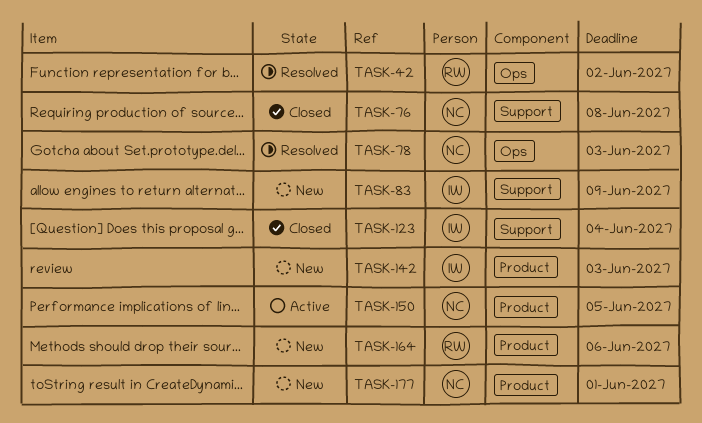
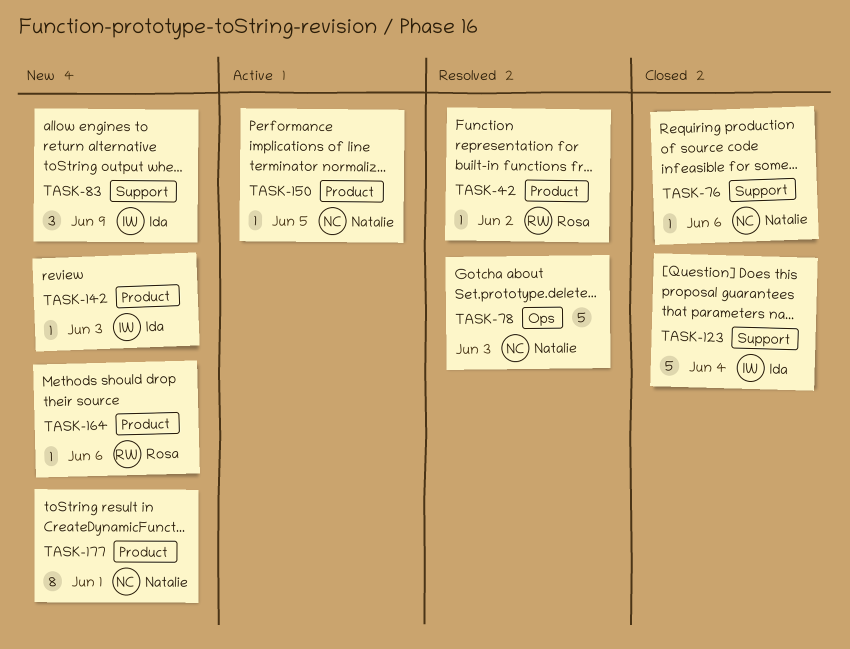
TASK-42, label: Ops -> Product
TASK-76, due: Jun 8 -> Jun 6

